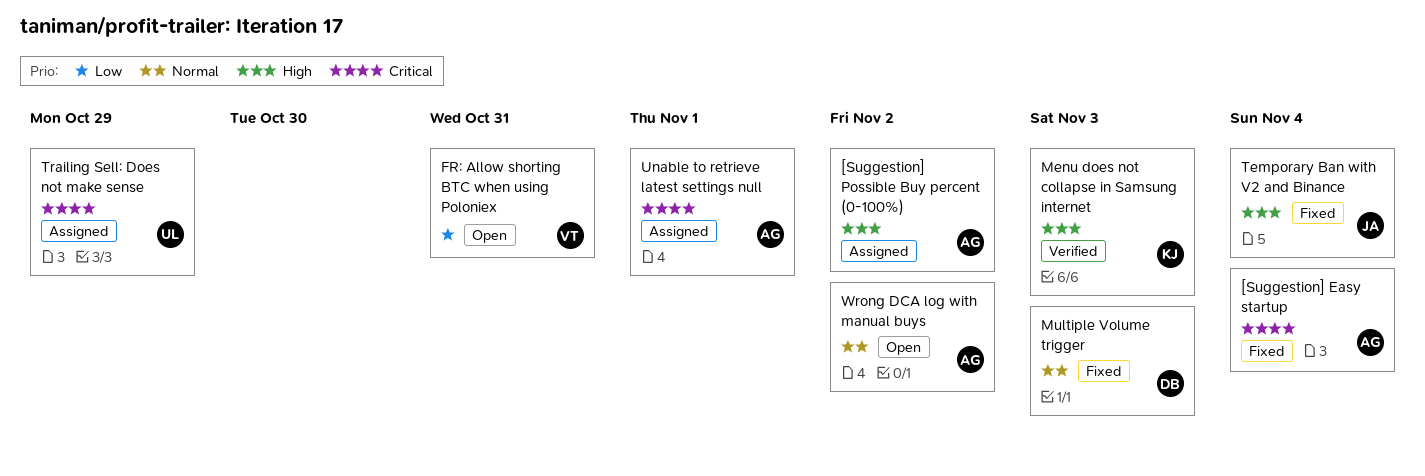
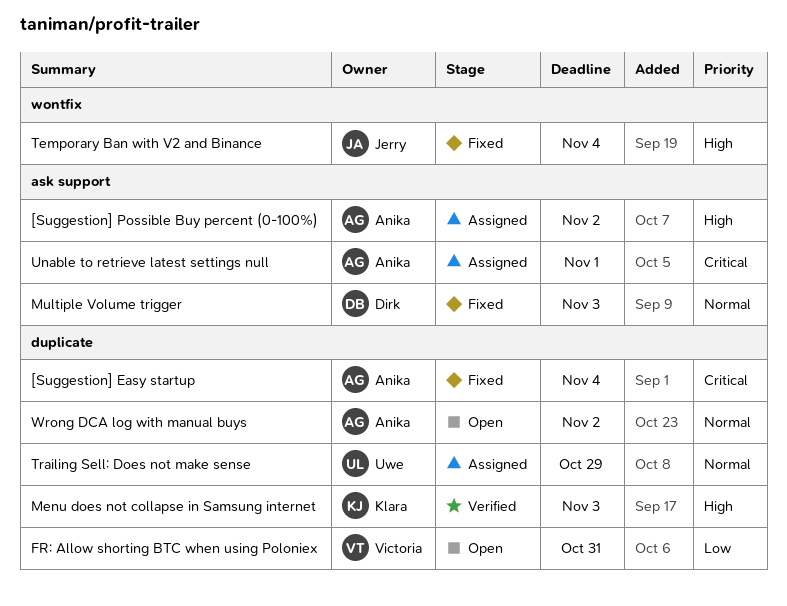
Trailing Sell: Does not make sense, priority: Critical -> Normal

